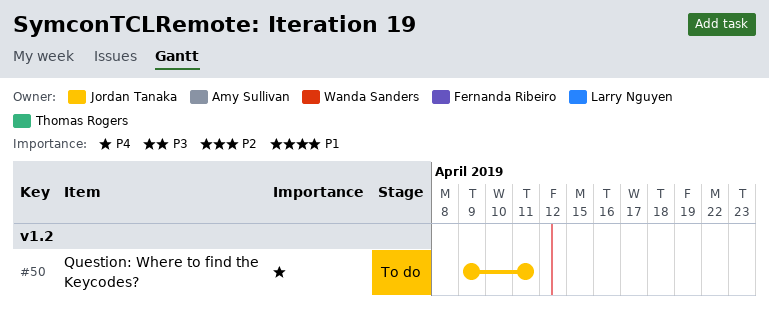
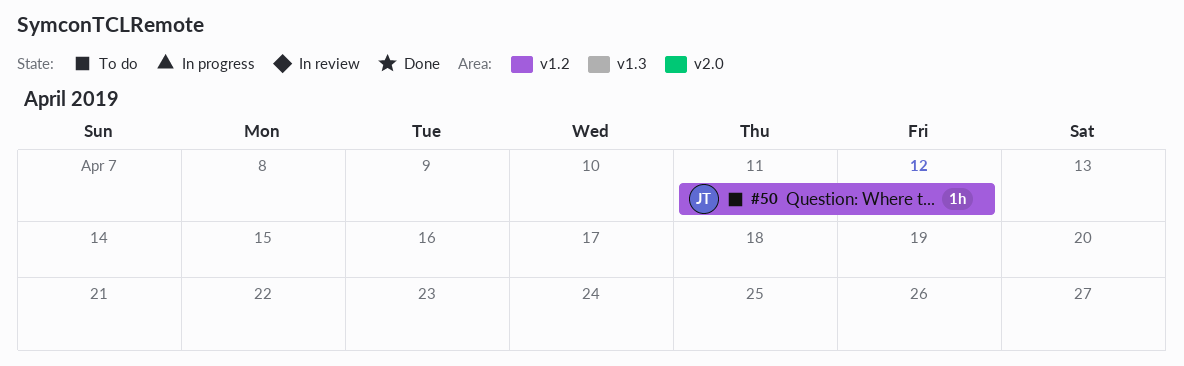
#50, start: Apr 9 -> Apr 11
#50, due: Apr 11 -> Apr 12

